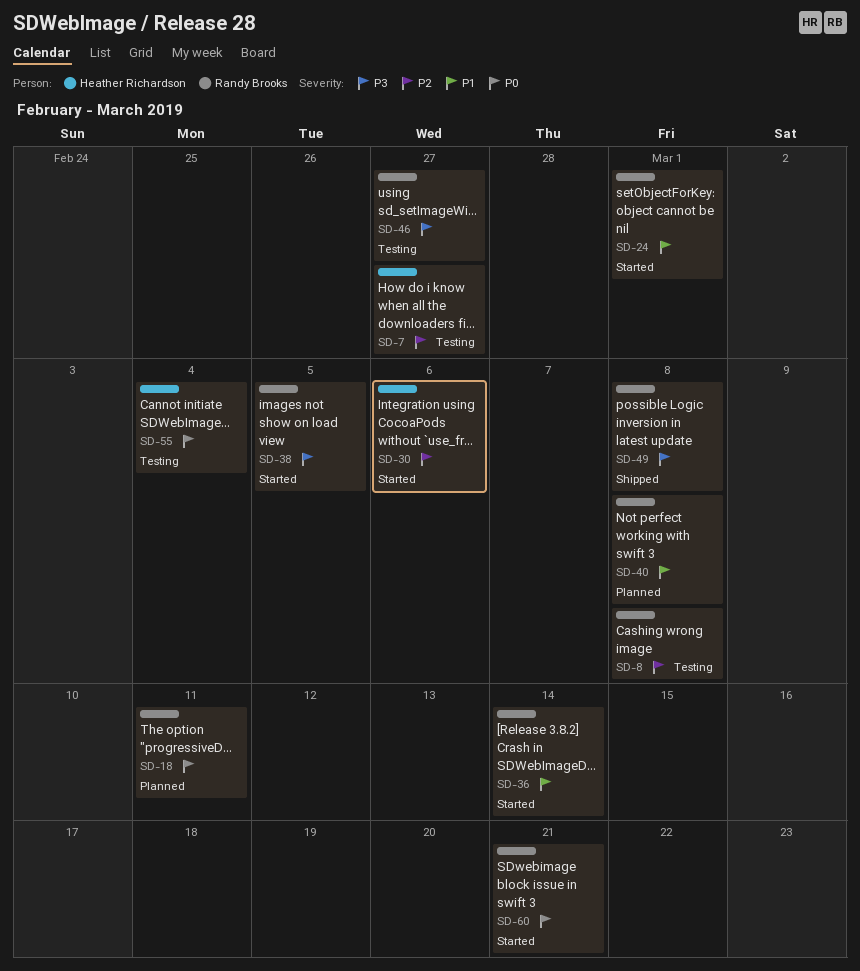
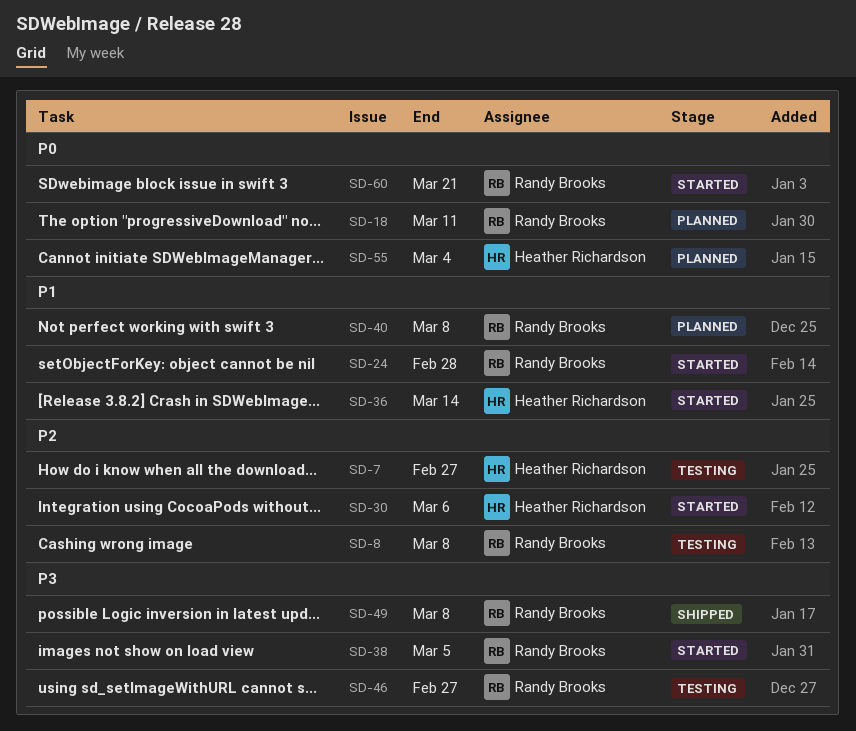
SD-24, due: Mar 1 -> Feb 28
SD-36, owner: Randy Brooks -> Heather Richardson
SD-55, status: Testing -> Planned

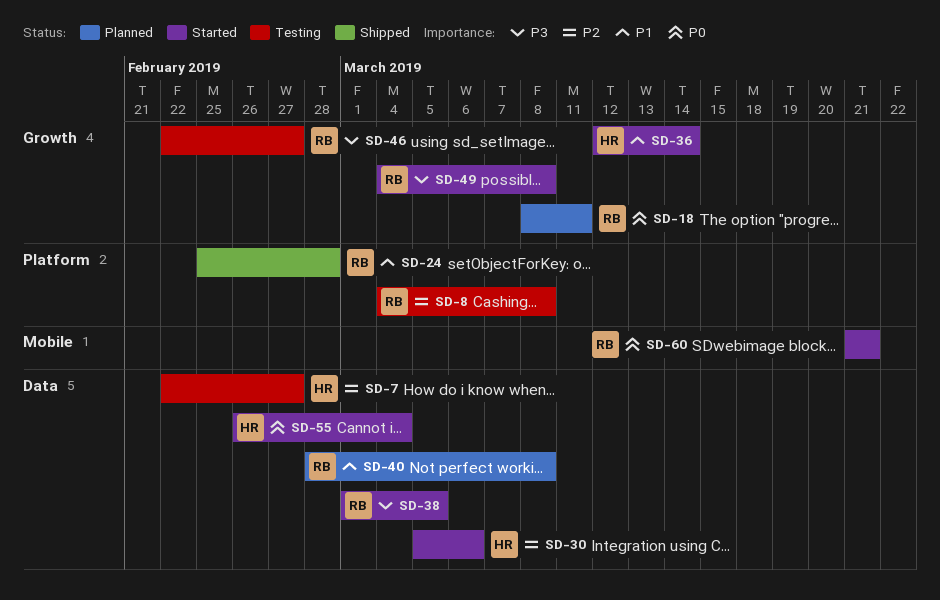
SD-24, status: Started -> Shipped
SD-49, status: Shipped -> Started
SD-55, status: Planned -> Started

